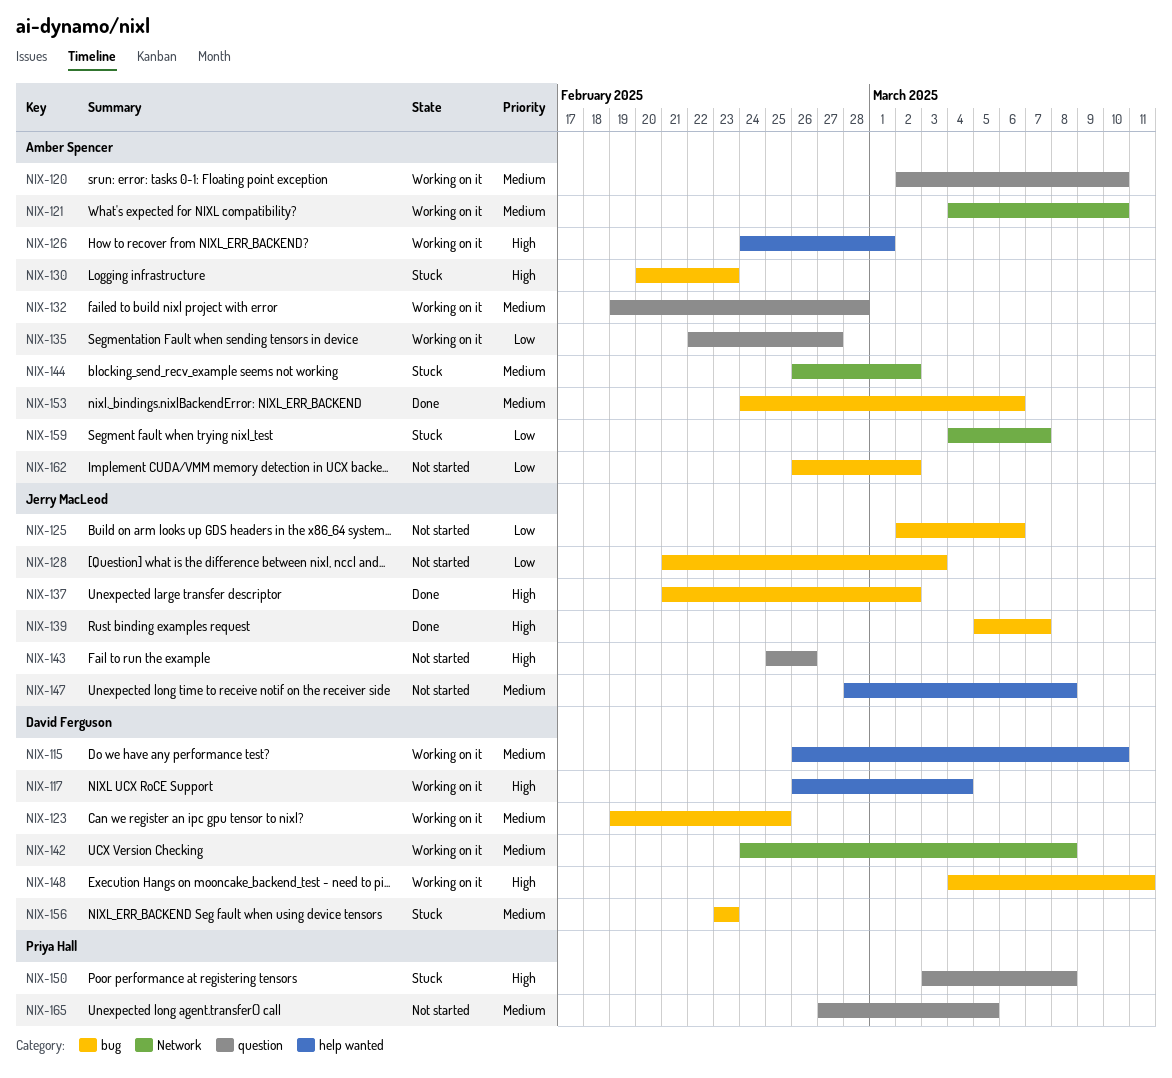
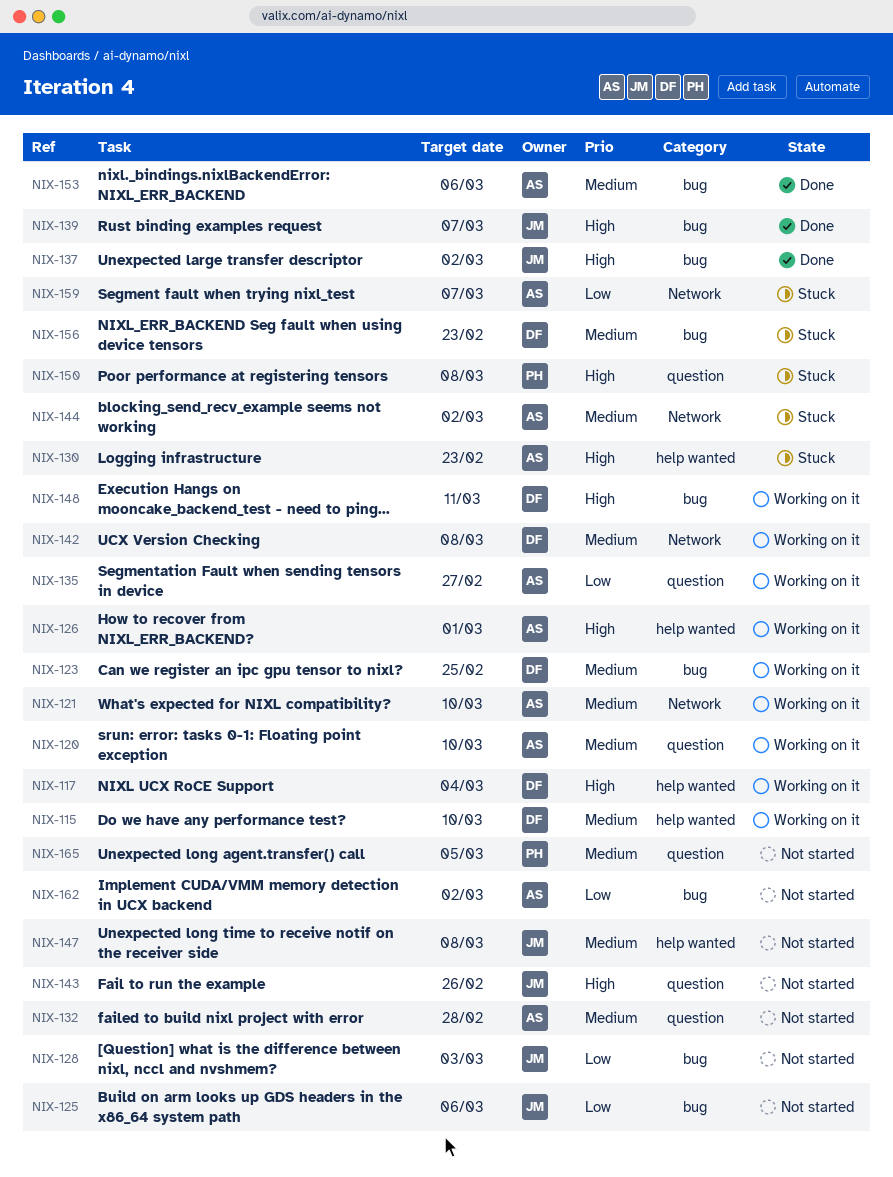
NIX-130, label: bug -> help wanted
NIX-132, status: Working on it -> Not started

